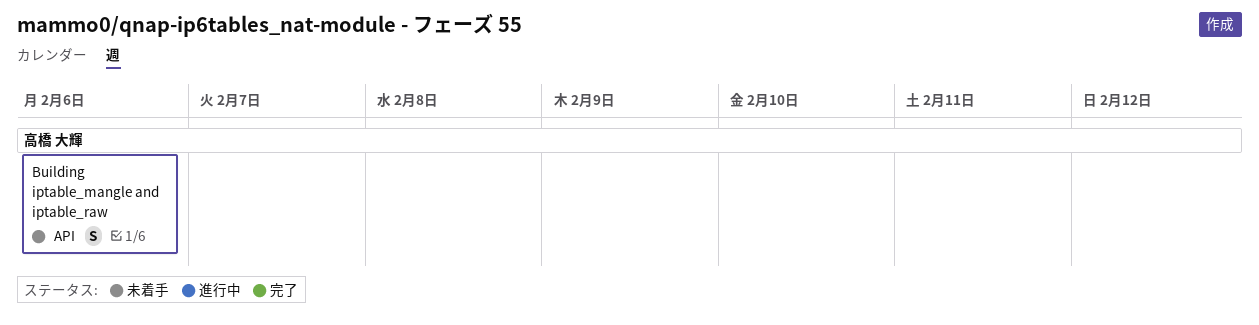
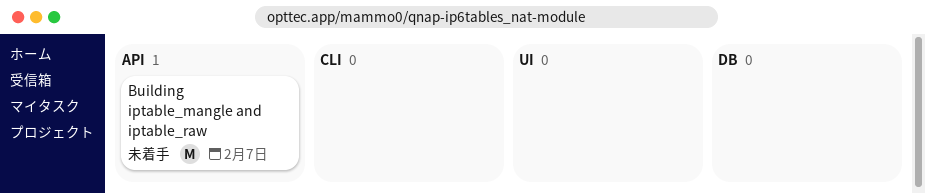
Building iptable_mangle and iptable_raw, estimate: S -> M
Building iptable_mangle and iptable_raw, due: Feb 6 -> Feb 7

